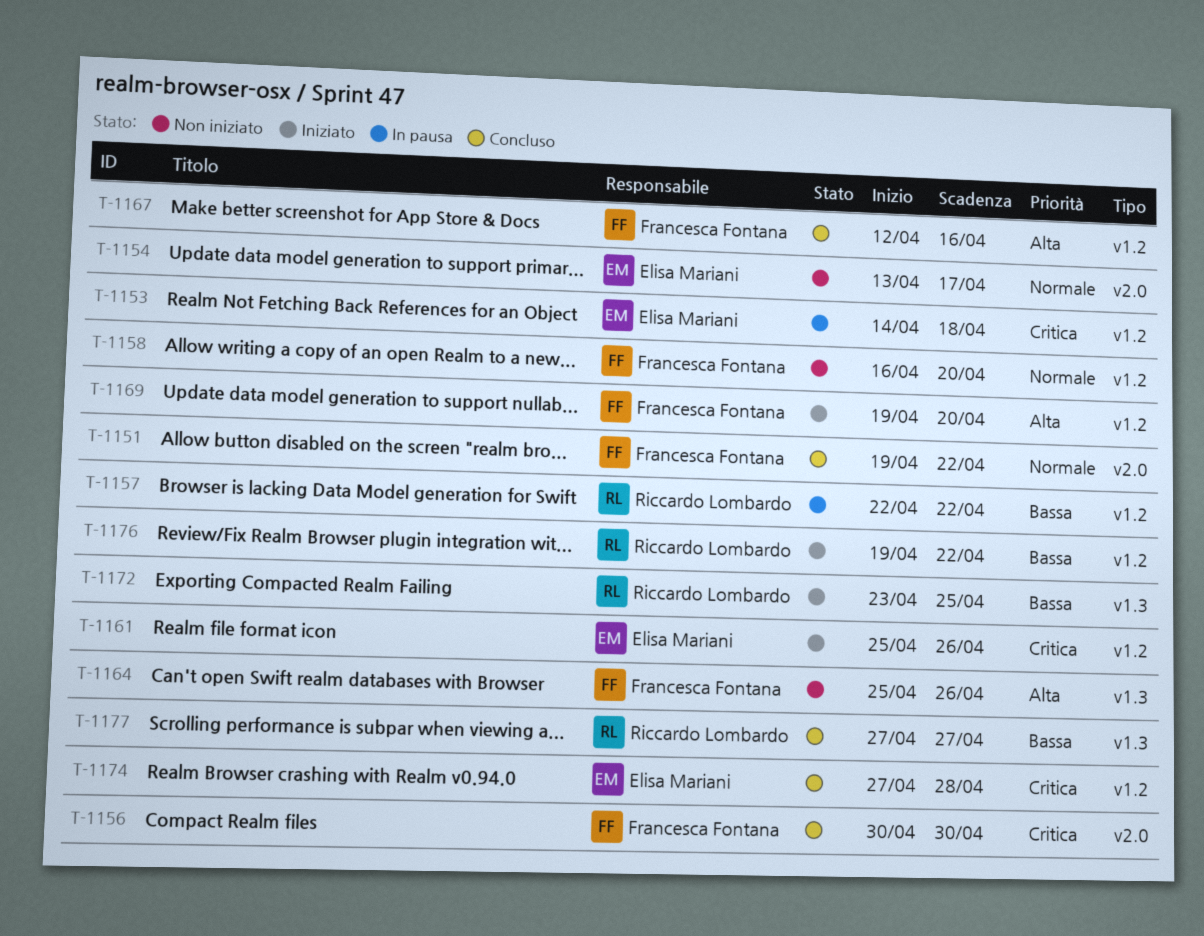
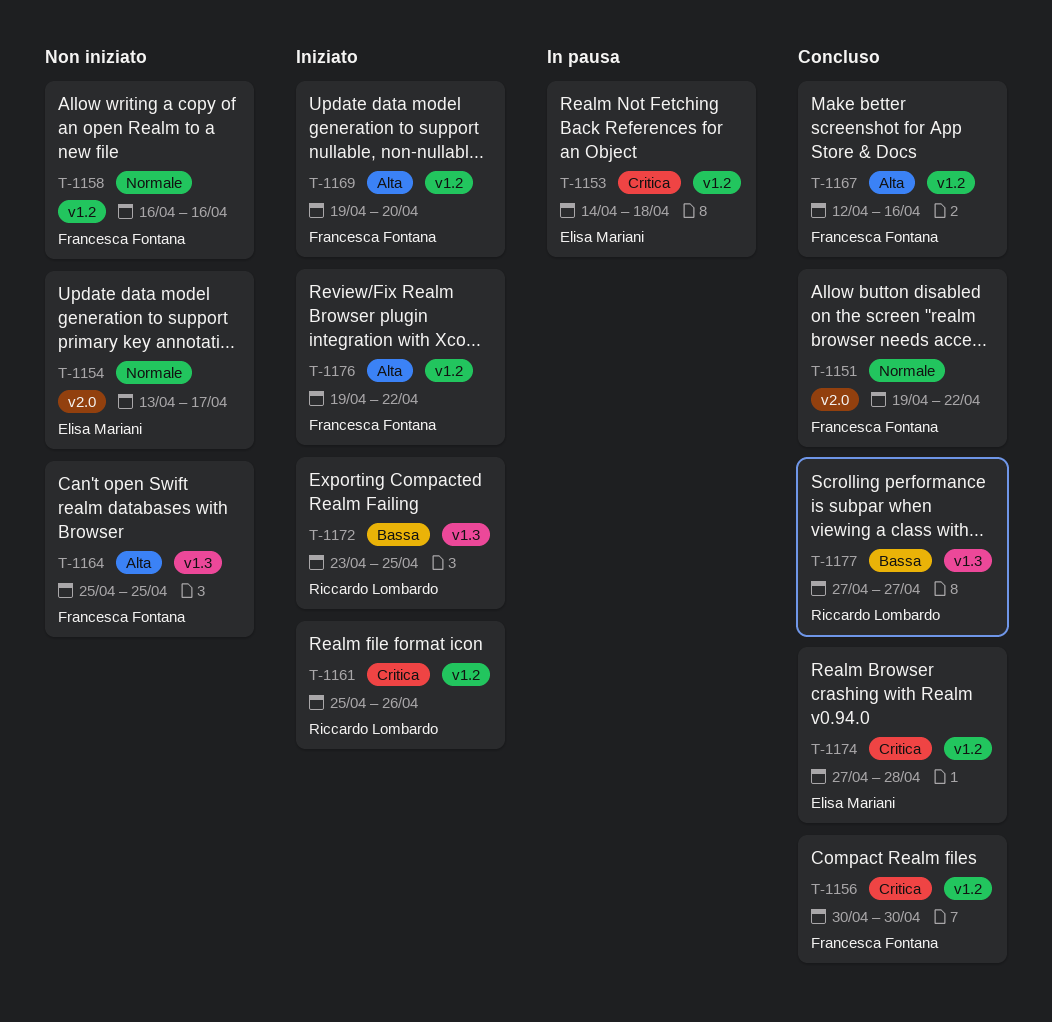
T-1156, label: v2.0 -> v1.2
T-1157: present -> none
T-1158, due: Apr 20 -> Apr 16
T-1161, owner: Elisa Mariani -> Riccardo Lombardo
T-1164, due: Apr 26 -> Apr 25
T-1176, owner: Riccardo Lombardo -> Francesca Fontana
T-1176, priority: Bassa -> Alta

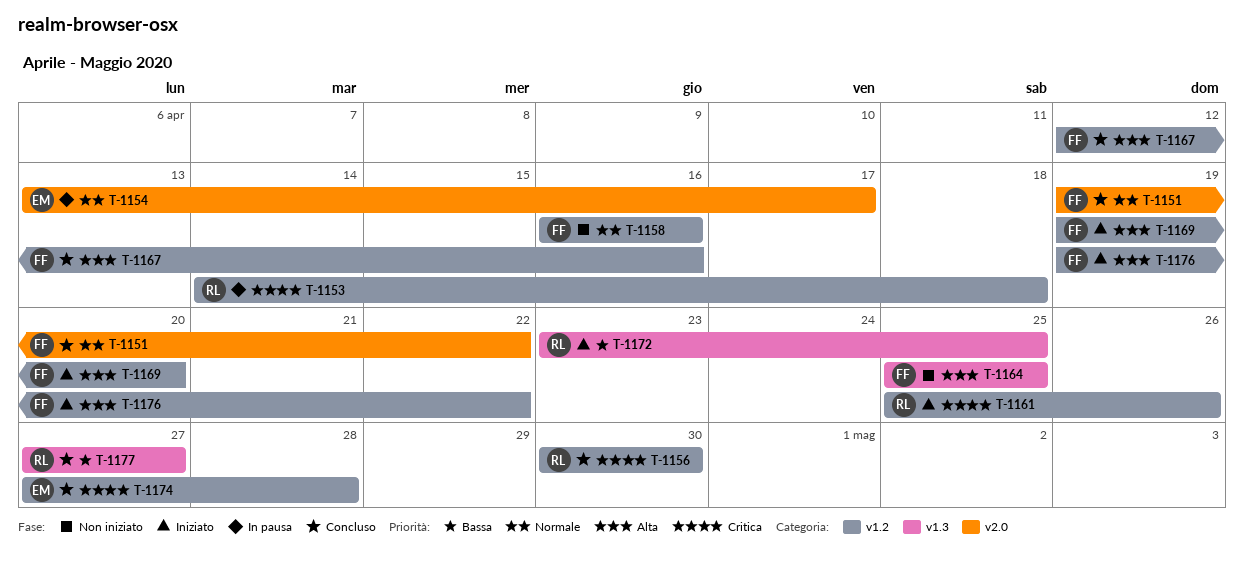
T-1153, owner: Elisa Mariani -> Riccardo Lombardo
T-1154, status: Non iniziato -> In pausa
T-1156, owner: Francesca Fontana -> Riccardo Lombardo

